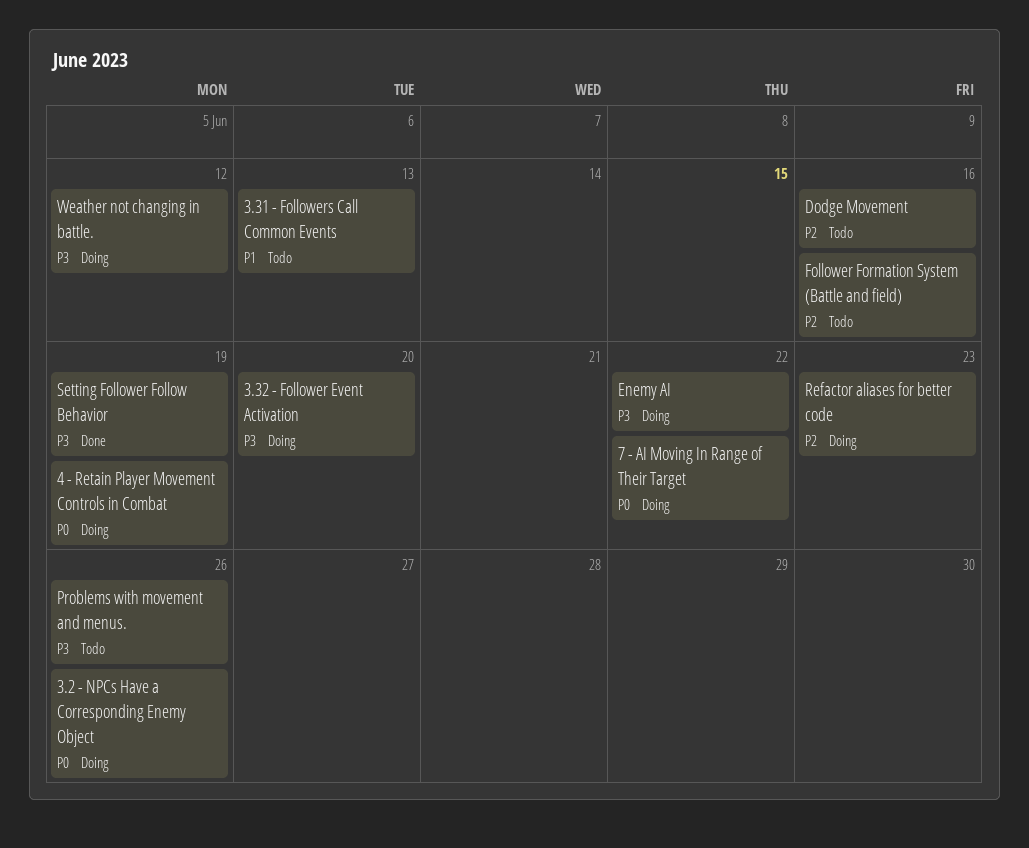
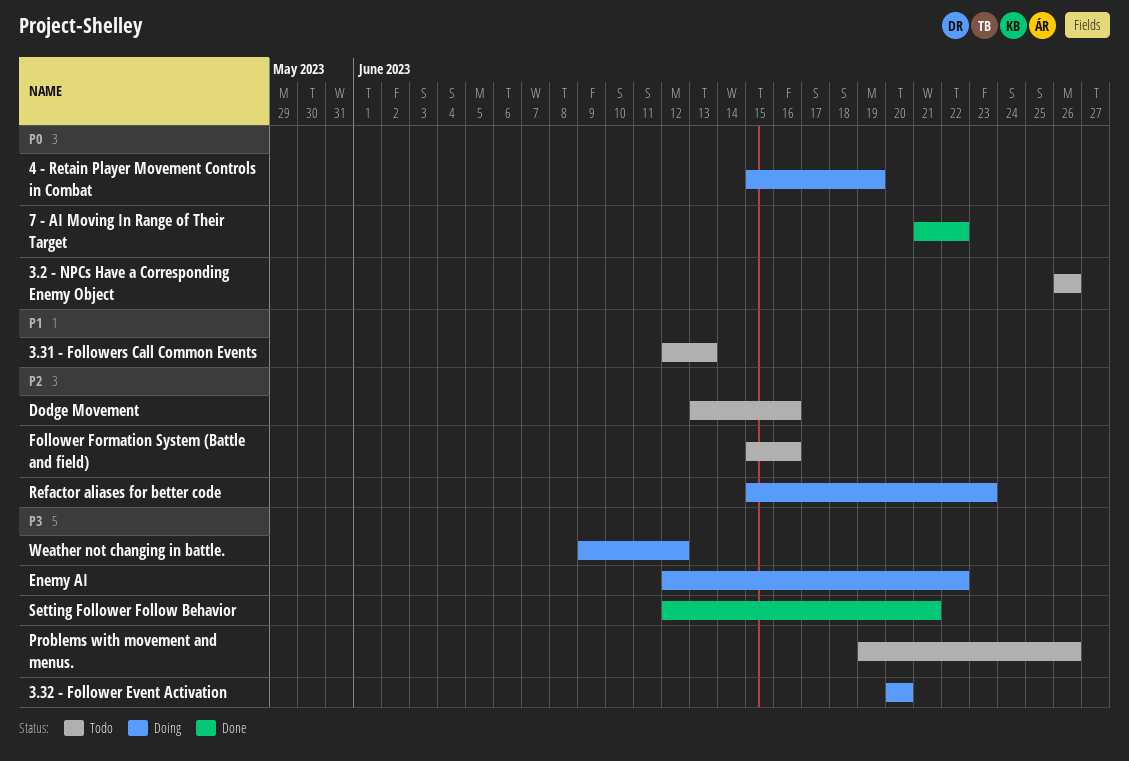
3.2 - NPCs Have a Corresponding Enemy Object, status: Doing -> Todo
7 - AI Moving In Range of Their Target, status: Doing -> Done
Setting Follower Follow Behavior, due: Jun 19 -> Jun 21

